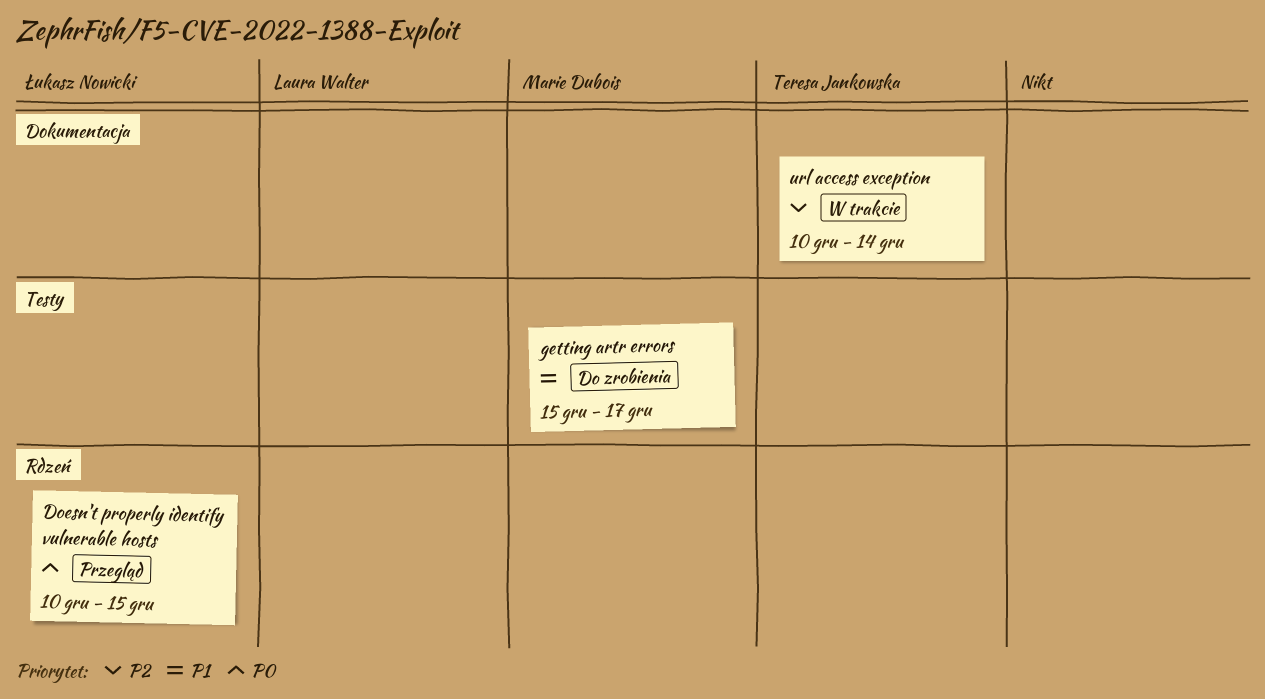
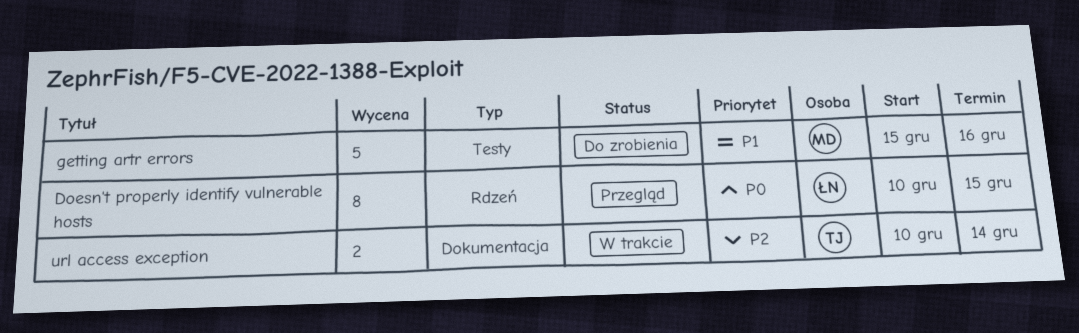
getting artr errors, due: Dec 17 -> Dec 16

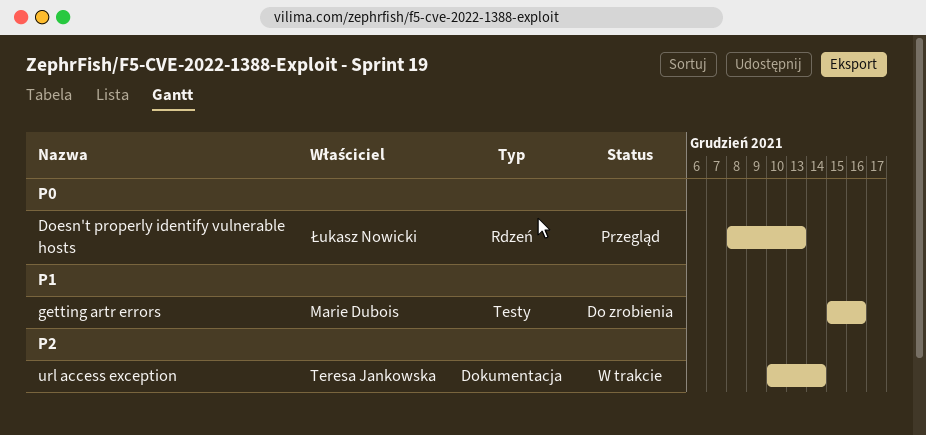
Doesn't properly identify vulnerable hosts, start: Dec 10 -> Dec 8
Doesn't properly identify vulnerable hosts, due: Dec 15 -> Dec 13

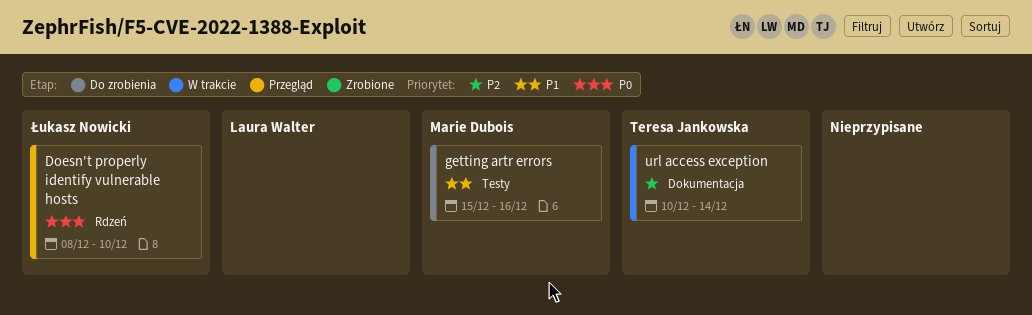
Doesn't properly identify vulnerable hosts, due: Dec 13 -> Dec 10

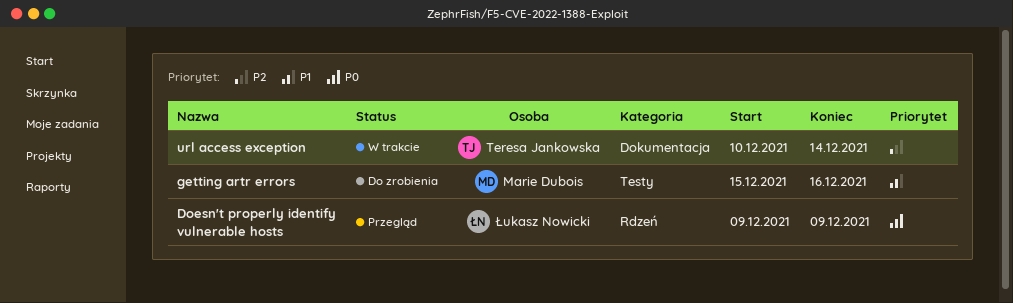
Doesn't properly identify vulnerable hosts, start: Dec 8 -> Dec 9
Doesn't properly identify vulnerable hosts, due: Dec 10 -> Dec 9

